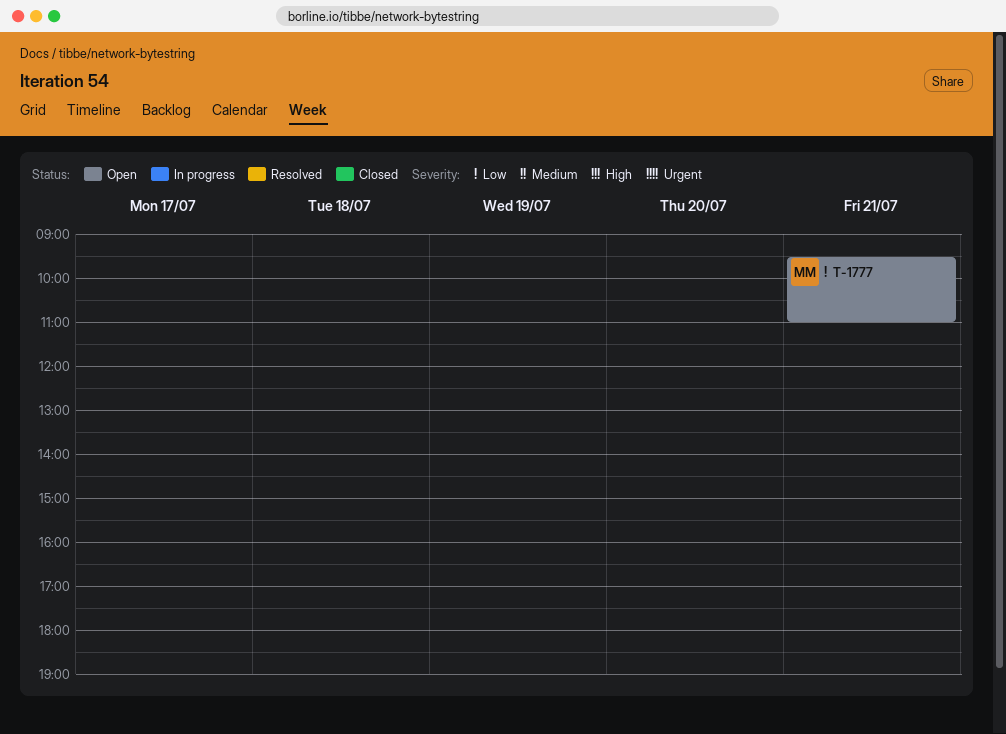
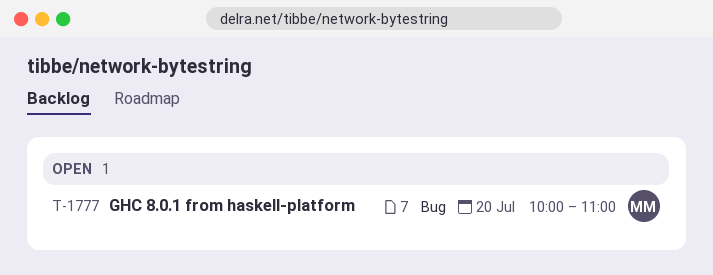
T-1777, day: Jul 21 -> Jul 20
T-1777, begins: 09:30 -> 10:00

